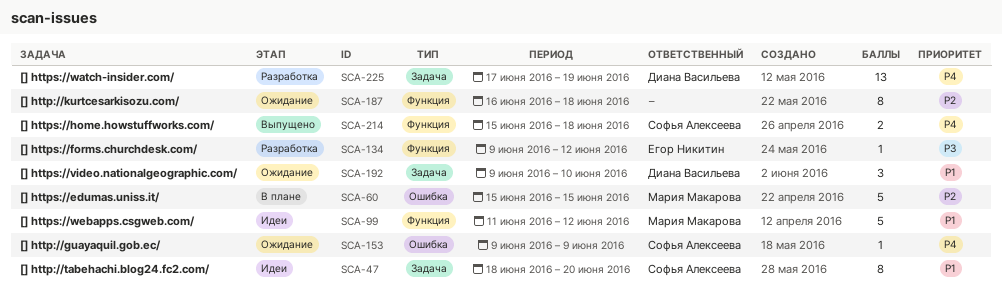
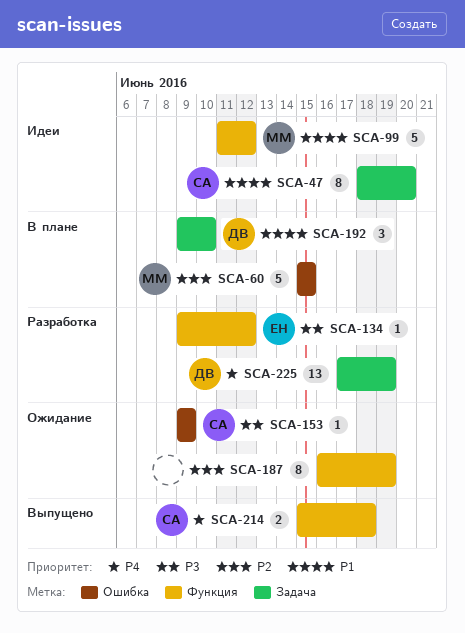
SCA-153, priority: P4 -> P3
SCA-187, due: Jun 18 -> Jun 19
SCA-192, status: Ожидание -> В плане

